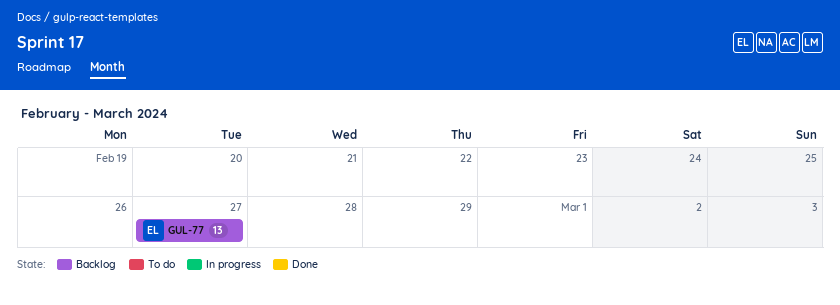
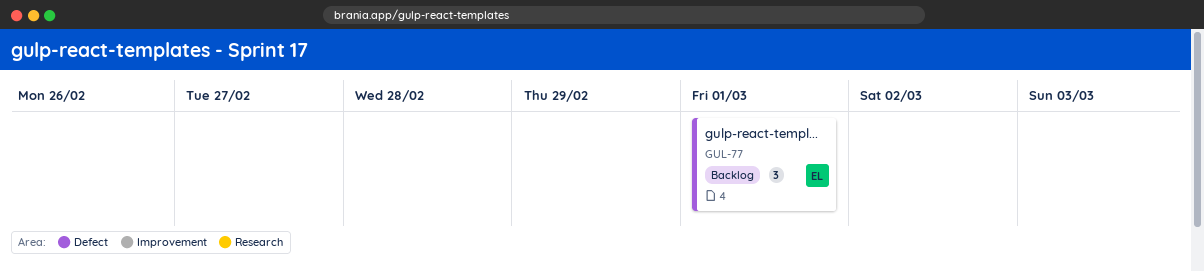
GUL-77, estimate: 13 -> 3
GUL-77, due: Feb 27 -> Mar 1

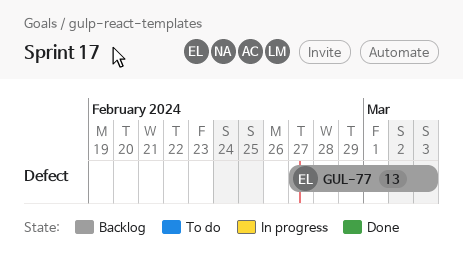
GUL-77, estimate: 3 -> 13
GUL-77, due: Mar 1 -> Mar 3

